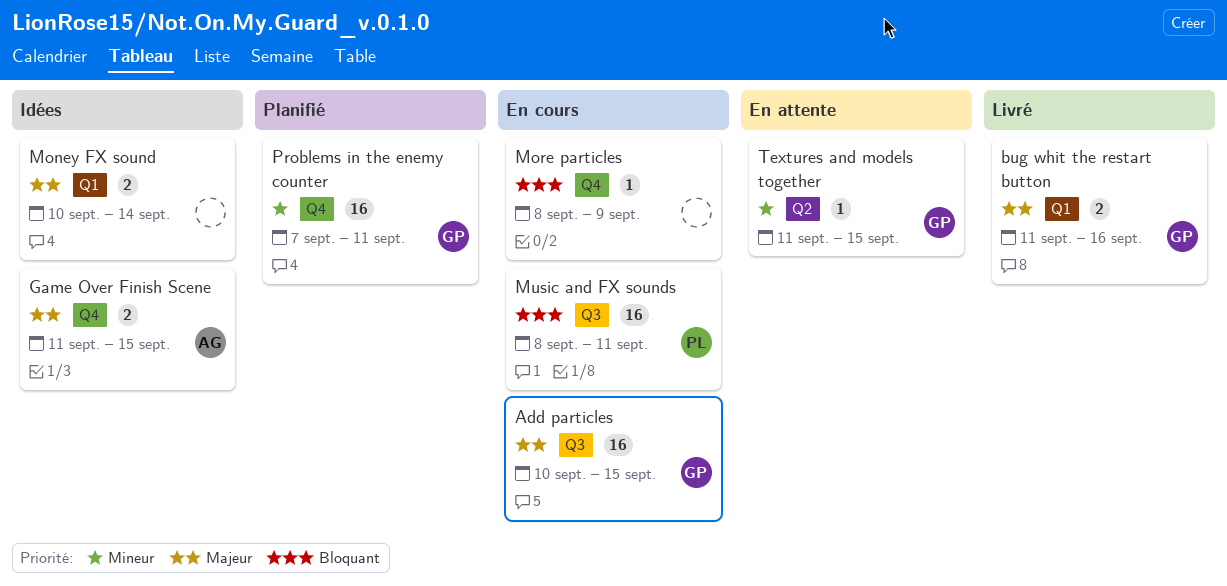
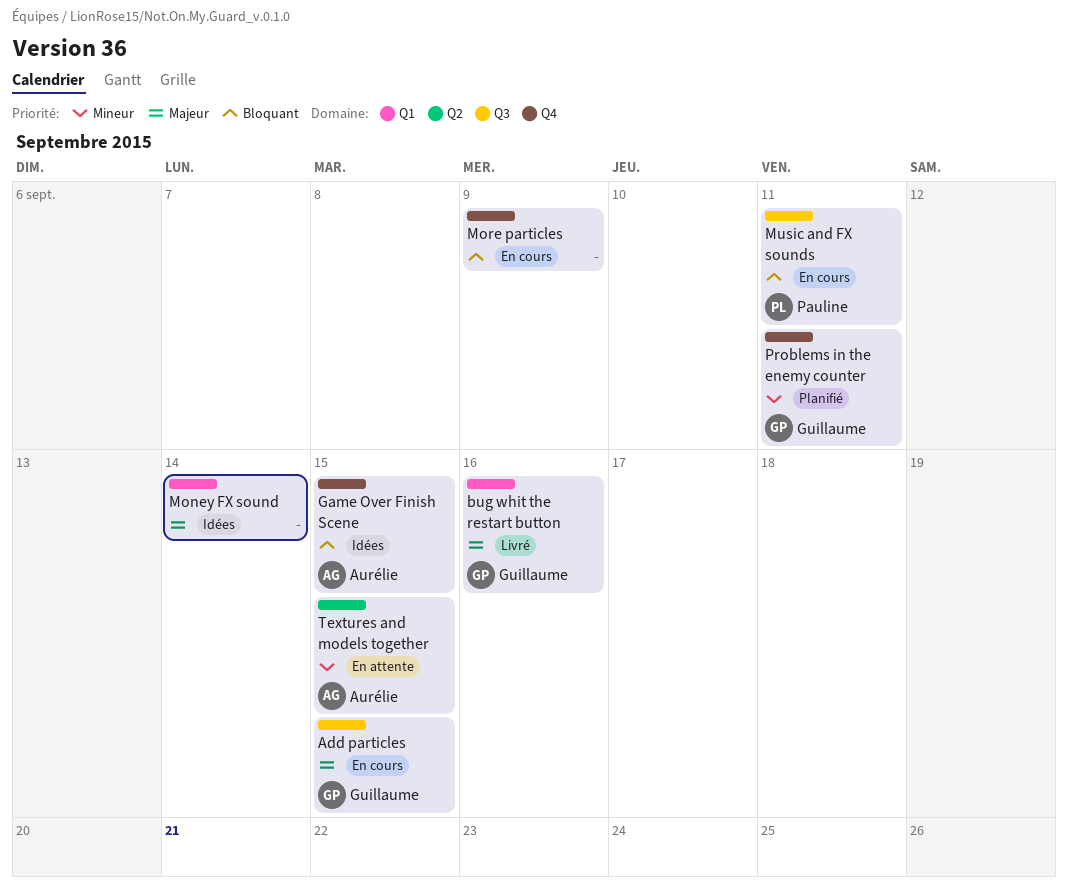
Game Over Finish Scene, priority: Majeur -> Bloquant
Textures and models together, owner: Guillaume -> Aurélie

